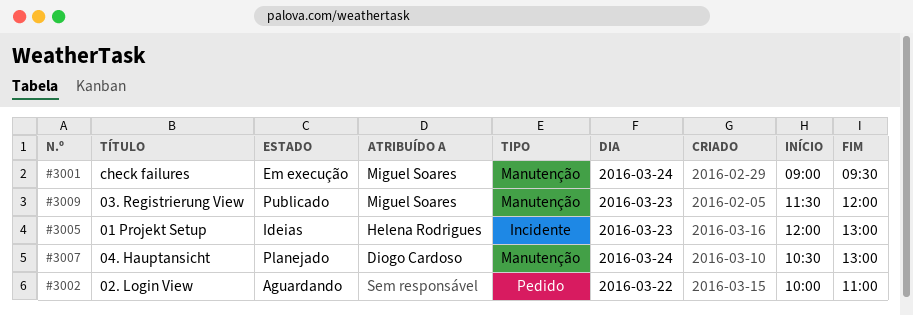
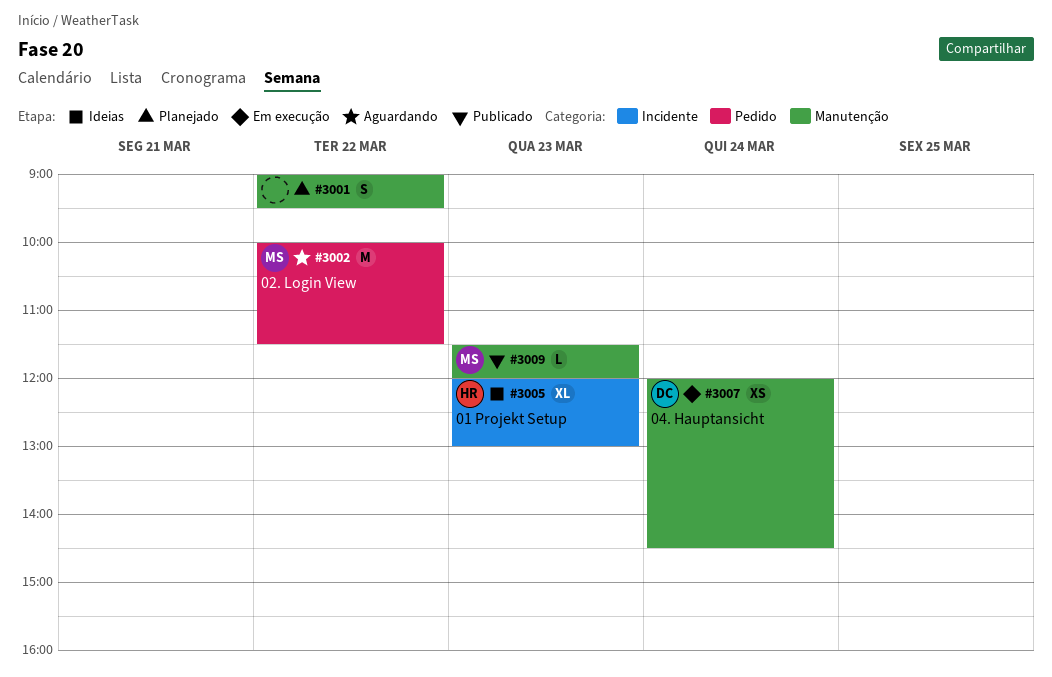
#3001, status: Em execução -> Planejado
#3001, owner: Miguel Soares -> none
#3001, day: Mar 24 -> Mar 22
#3002, owner: none -> Miguel Soares
#3002, ends: 11:00 -> 11:30
#3007, status: Planejado -> Em execução
#3007, begins: 10:30 -> 12:00
#3007, ends: 13:00 -> 14:30

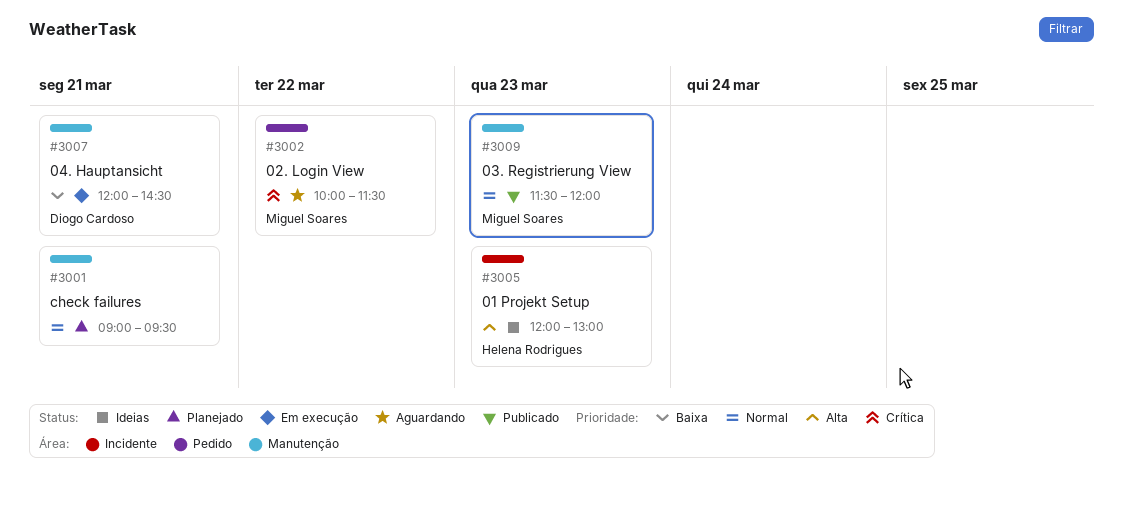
#3001, day: Mar 22 -> Mar 21
#3007, day: Mar 24 -> Mar 21

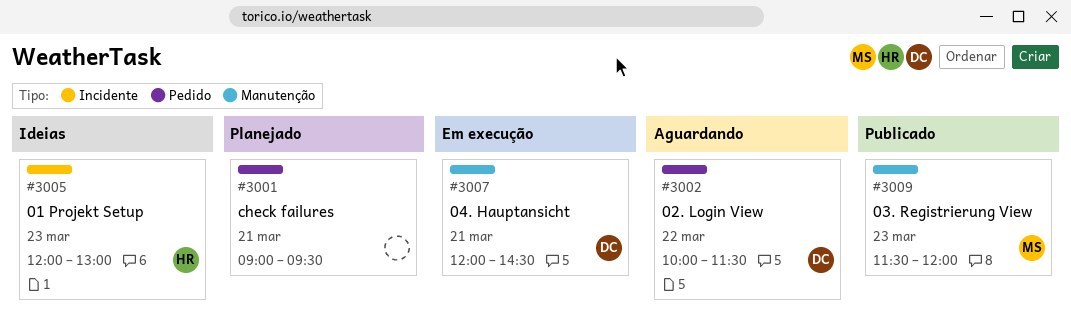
#3001, label: Manutenção -> Pedido
#3002, owner: Miguel Soares -> Diogo Cardoso

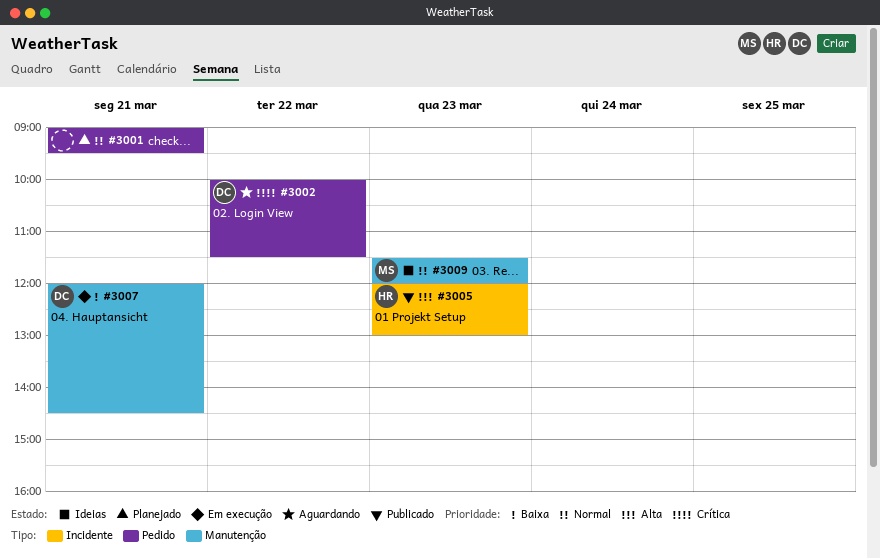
#3005, status: Ideias -> Publicado
#3009, status: Publicado -> Ideias

